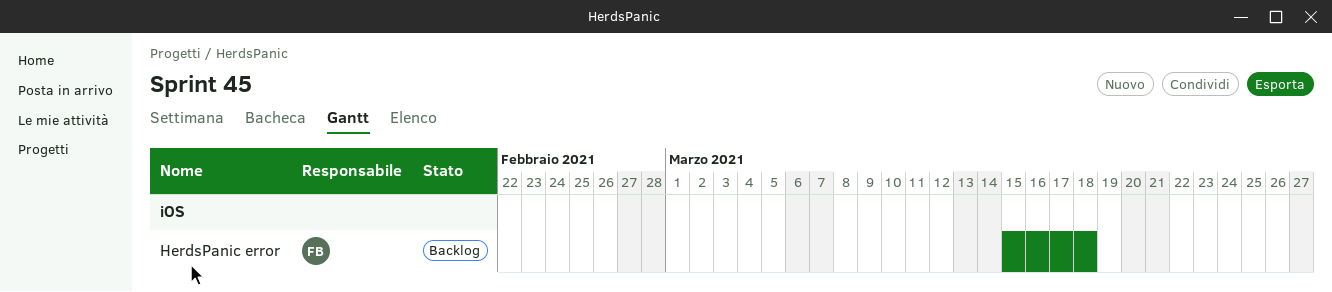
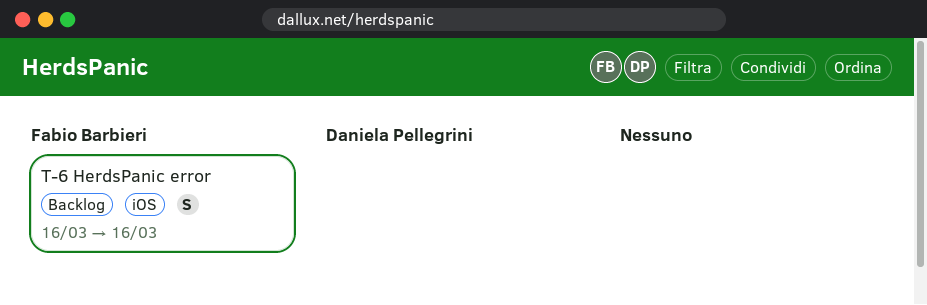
HerdsPanic error, start: Mar 15 -> Mar 16
HerdsPanic error, due: Mar 18 -> Mar 16

